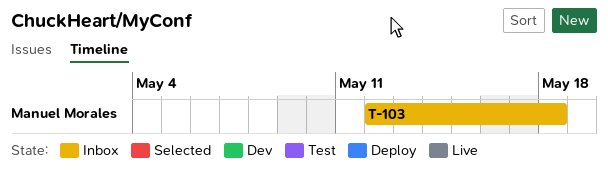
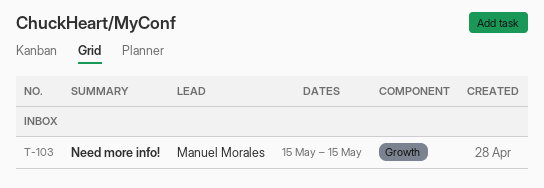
T-103, start: May 12 -> May 15
T-103, due: May 18 -> May 15

